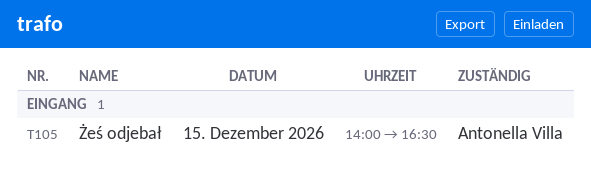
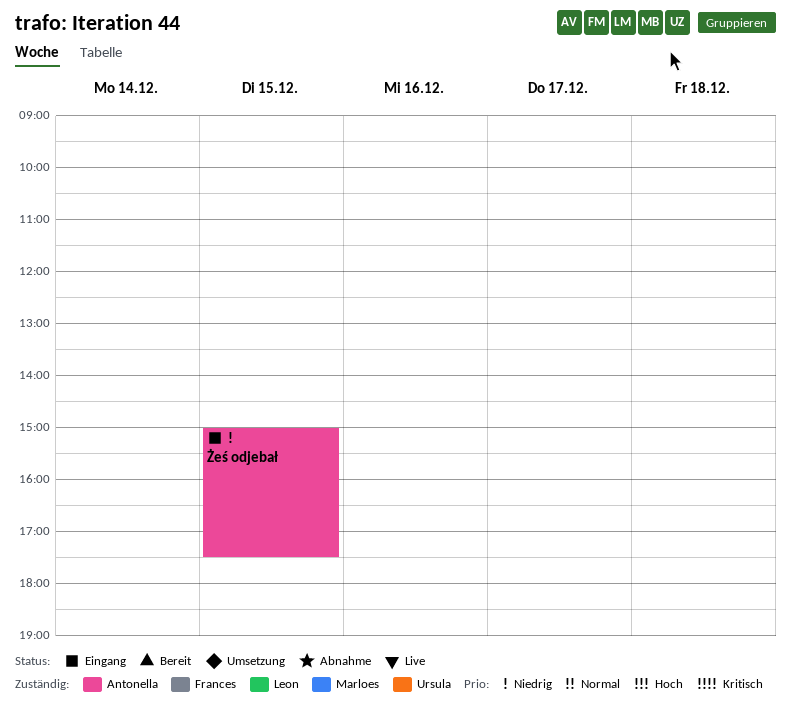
Żeś odjebał, begins: 14:00 -> 15:00
Żeś odjebał, ends: 16:30 -> 17:30

